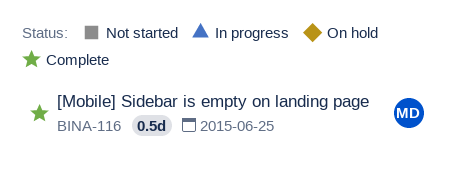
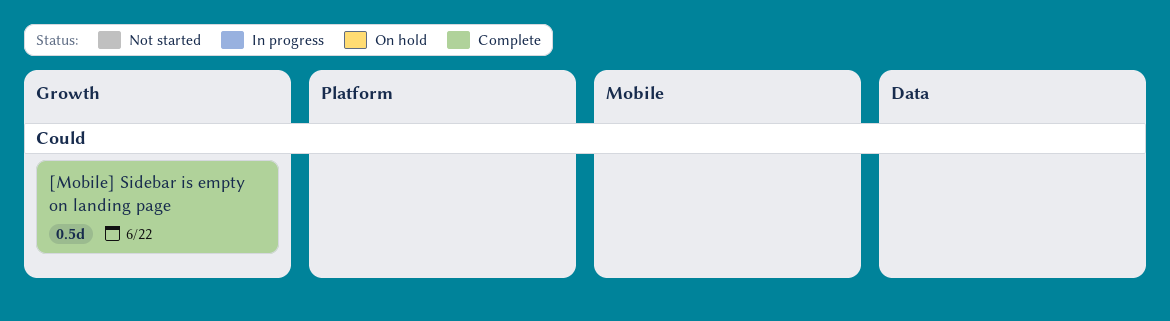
[Mobile] Sidebar is empty on landing page, due: Jun 25 -> Jun 22

